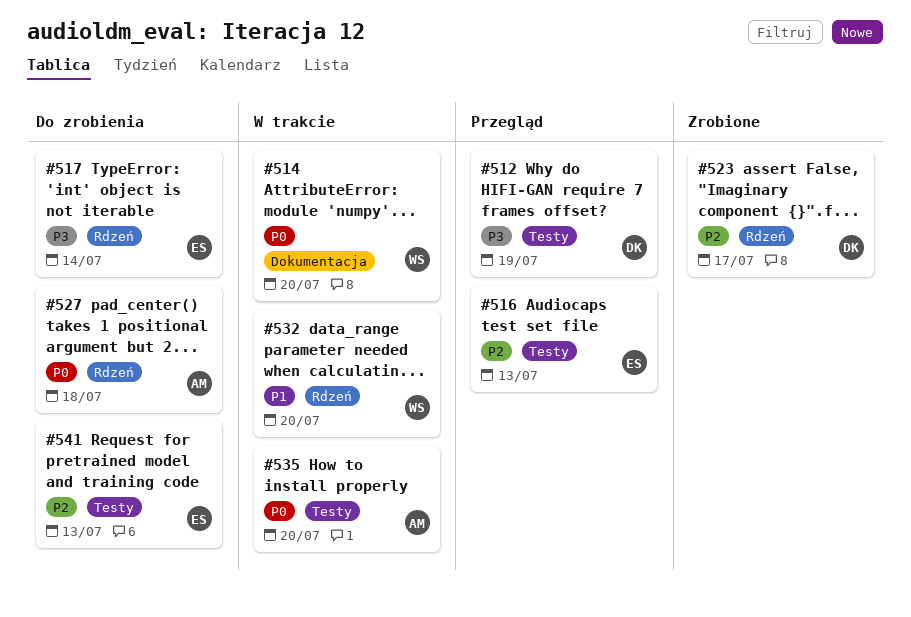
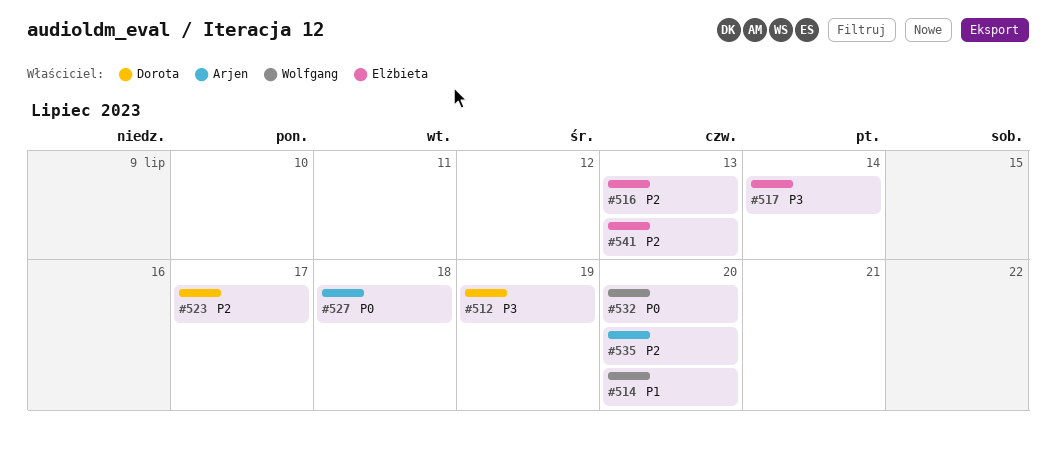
#514, priority: P0 -> P1
#532, priority: P1 -> P0
#535, priority: P0 -> P2

